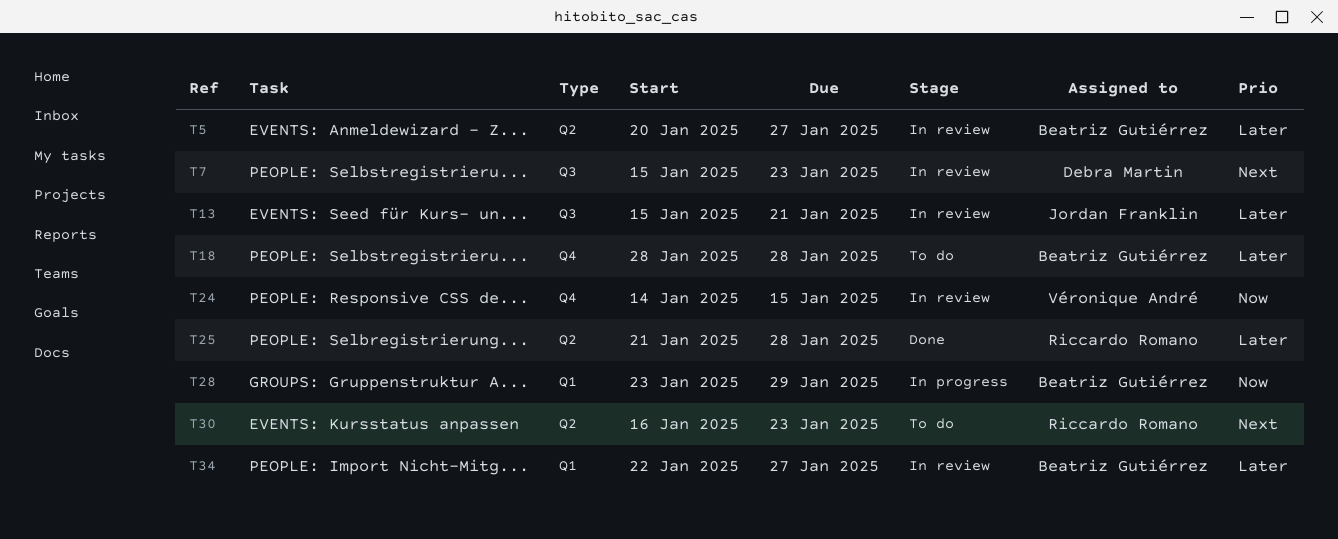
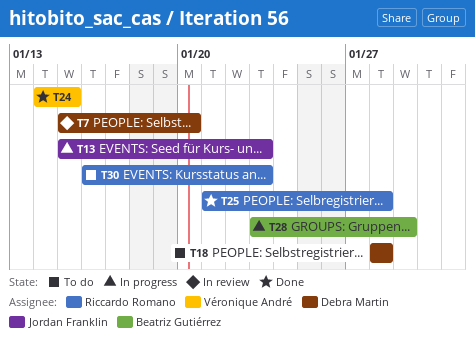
T5: present -> none
T7, due: Jan 23 -> Jan 20
T13, status: In review -> In progress
T13, due: Jan 21 -> Jan 23
T18, owner: Beatriz Gutiérrez -> Debra Martin
T24, status: In review -> Done
T34: present -> none

